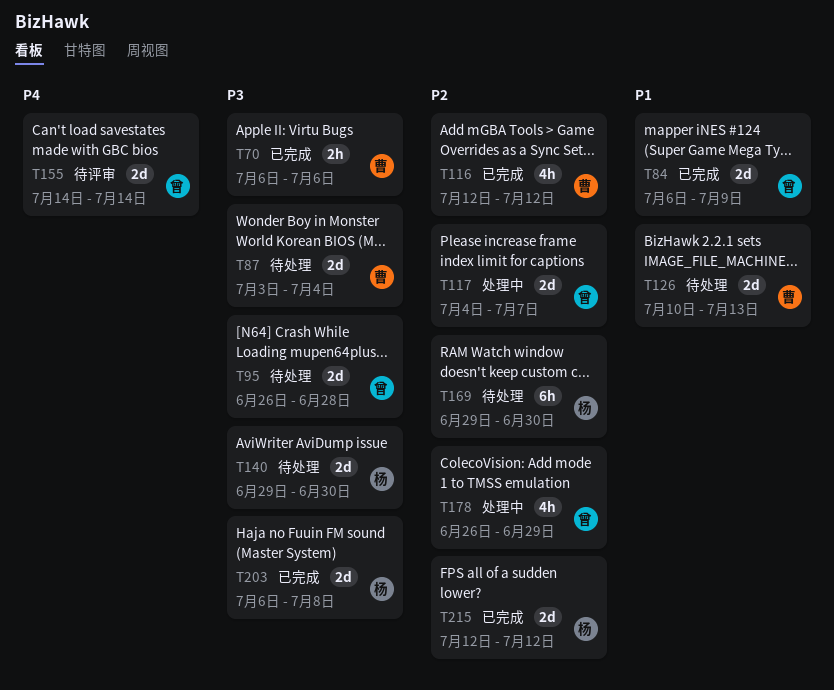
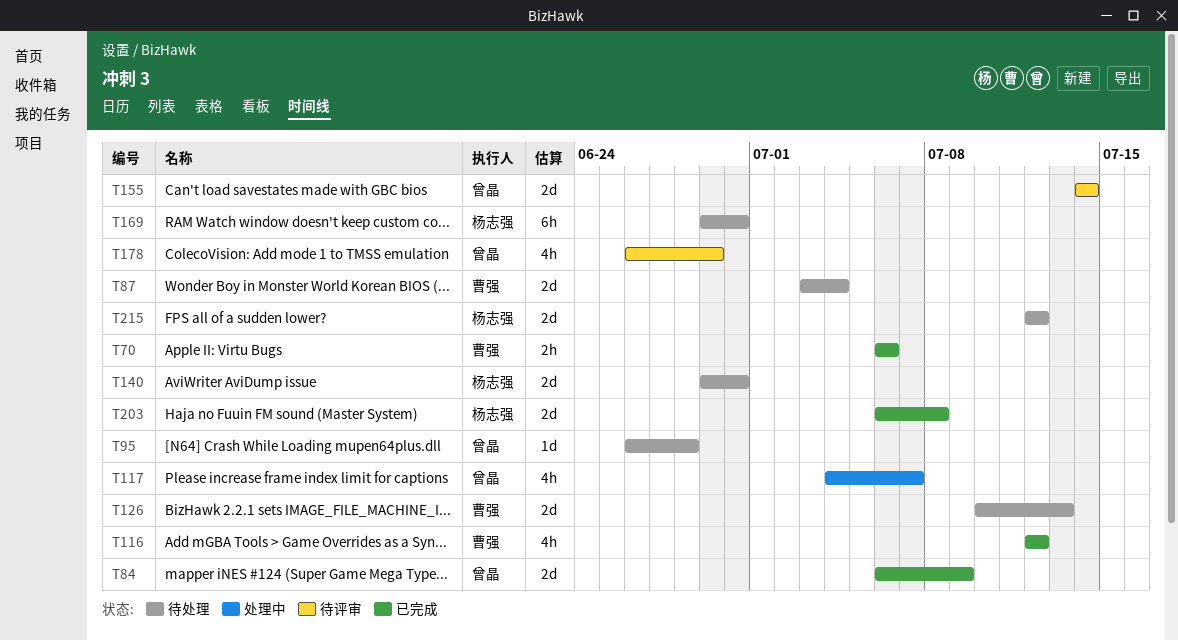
T95, estimate: 2d -> 1d
T117, estimate: 2d -> 4h
T178, status: 处理中 -> 待评审
T215, status: 已完成 -> 待处理

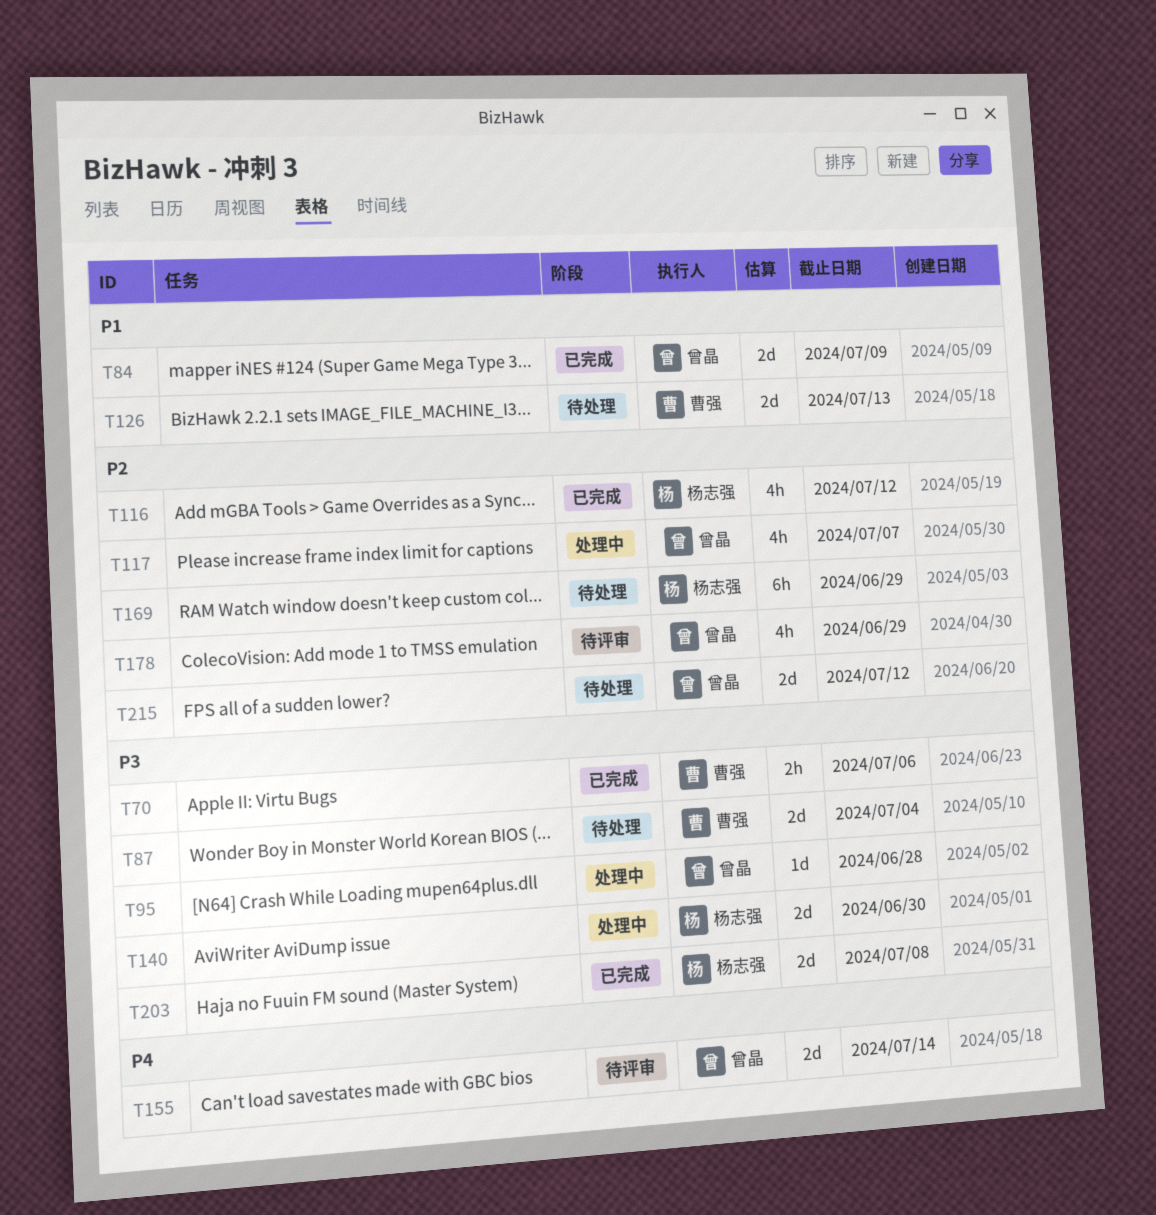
T95, status: 待处理 -> 处理中
T116, owner: 曹强 -> 杨志强
T140, status: 待处理 -> 处理中
T169, due: Jun 30 -> Jun 29
T215, owner: 杨志强 -> 曾晶

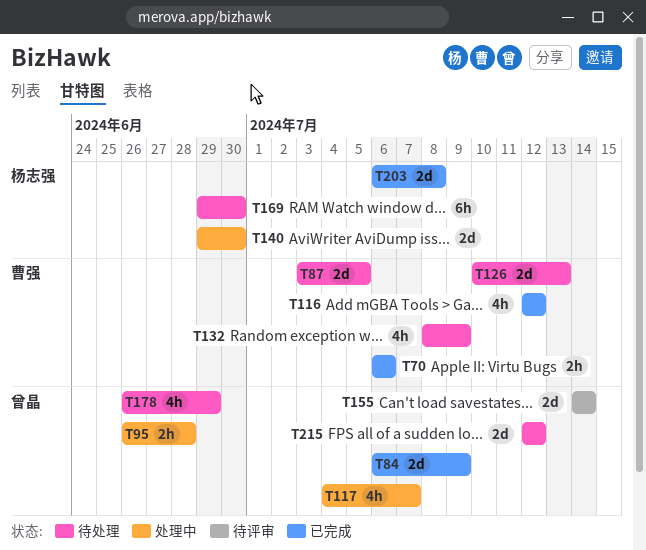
T87, due: Jul 4 -> Jul 5
T95, estimate: 1d -> 2h
T116, owner: 杨志强 -> 曹强
T132: none -> present
T169, due: Jun 29 -> Jun 30
T178, status: 待评审 -> 待处理

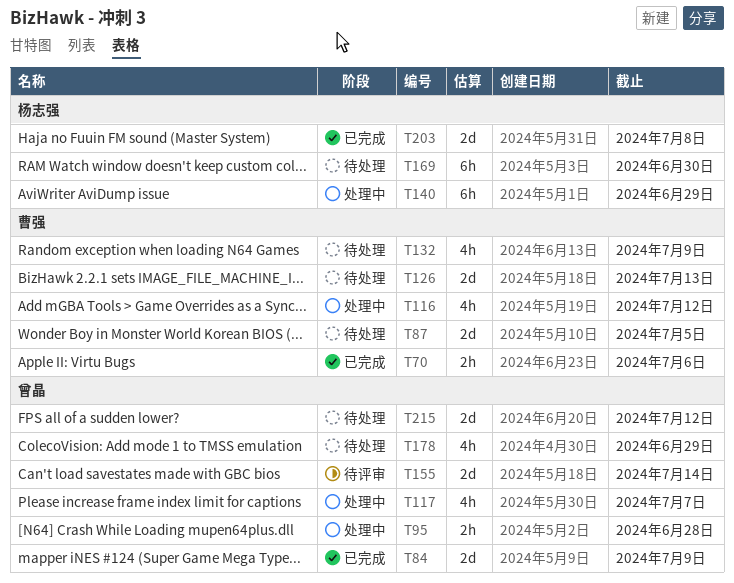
T116, status: 已完成 -> 处理中
T140, estimate: 2d -> 6h
T140, due: Jun 30 -> Jun 29

